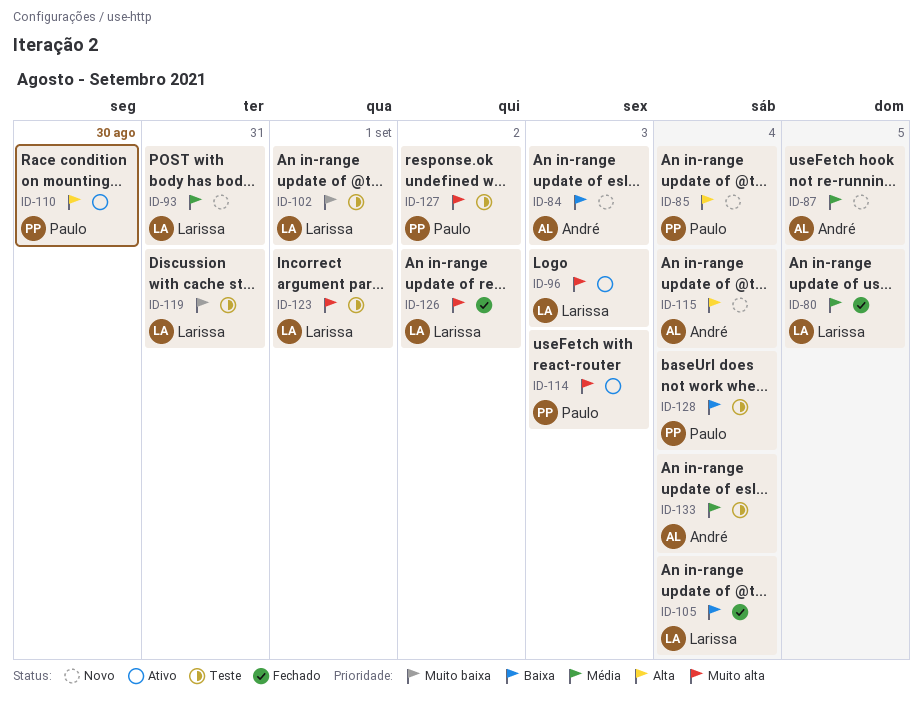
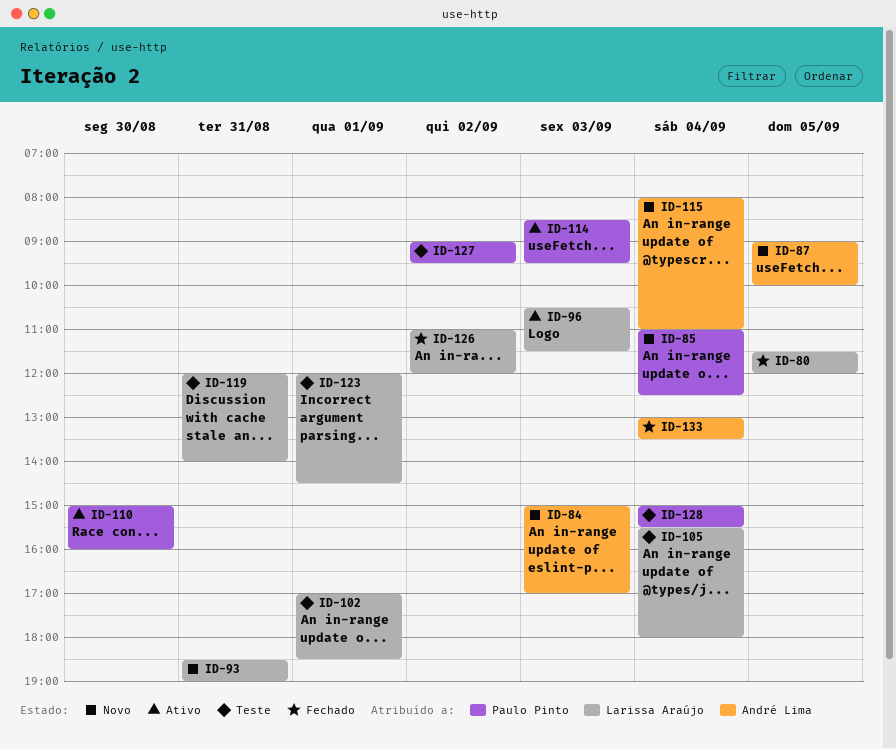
ID-105, status: Fechado -> Teste
ID-133, status: Teste -> Fechado

